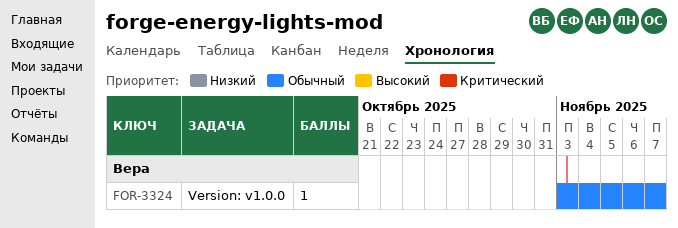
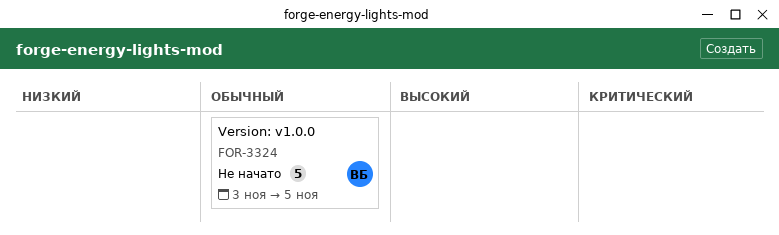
FOR-3324, estimate: 1 -> 5
FOR-3324, due: Nov 7 -> Nov 5

